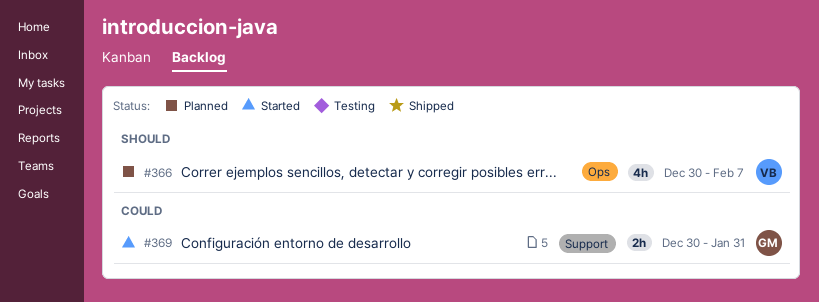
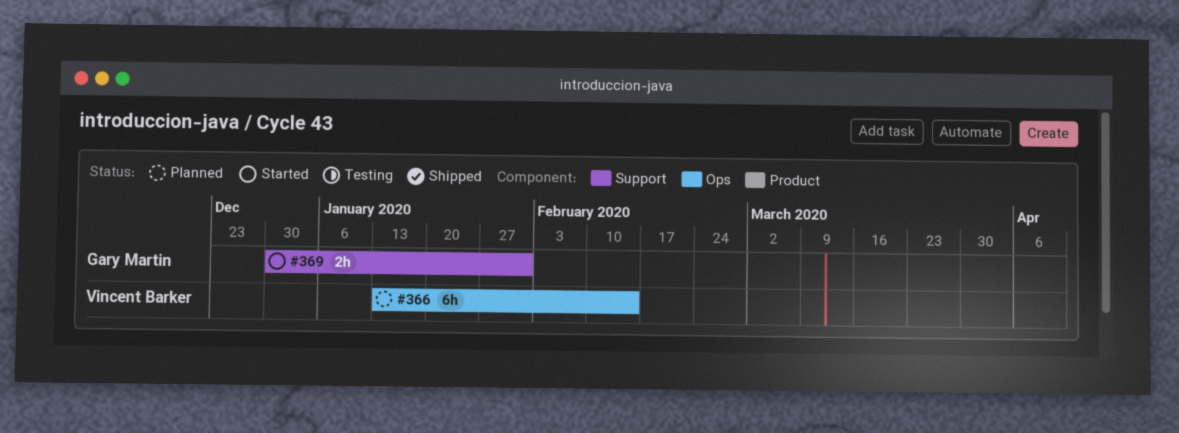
#366, estimate: 4h -> 6h
#366, start: Dec 30 -> Jan 13
#366, due: Feb 7 -> Feb 14

